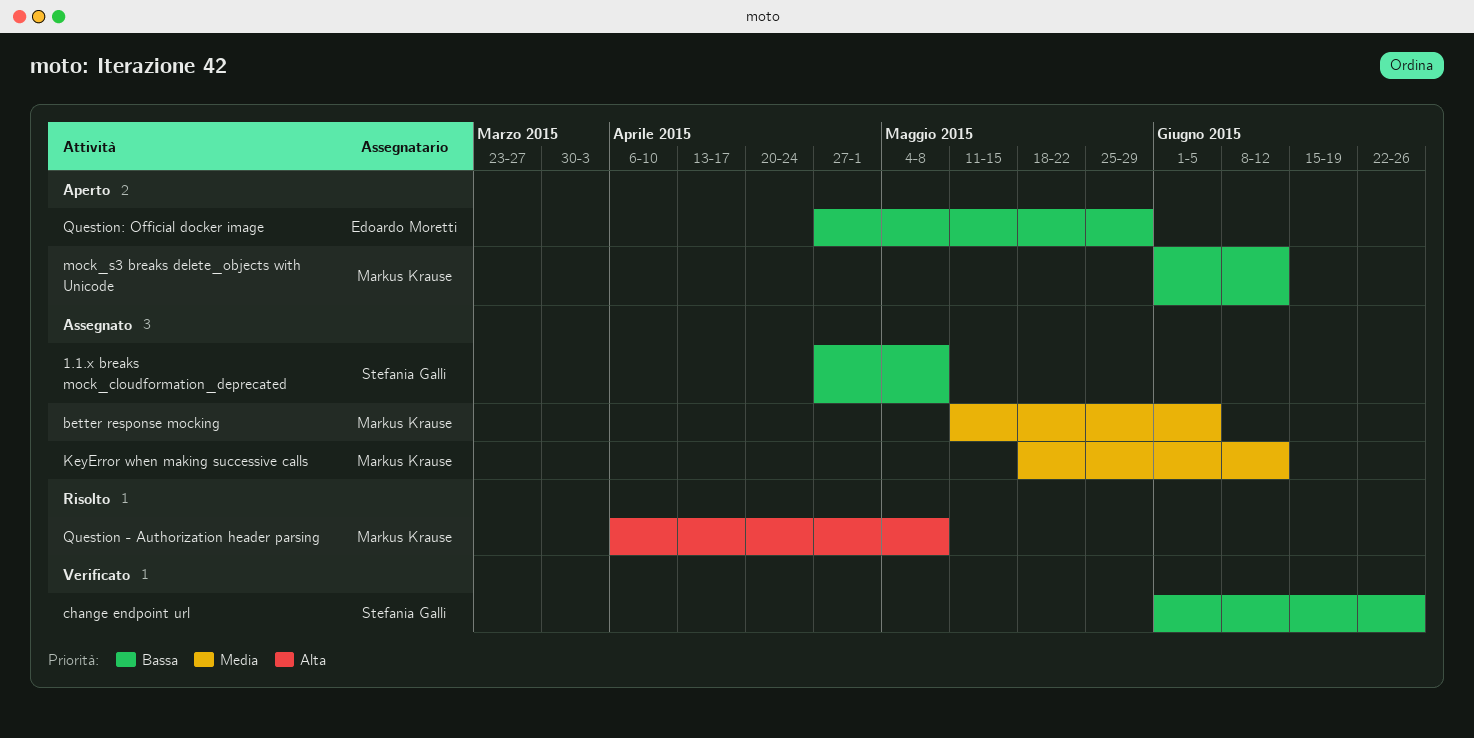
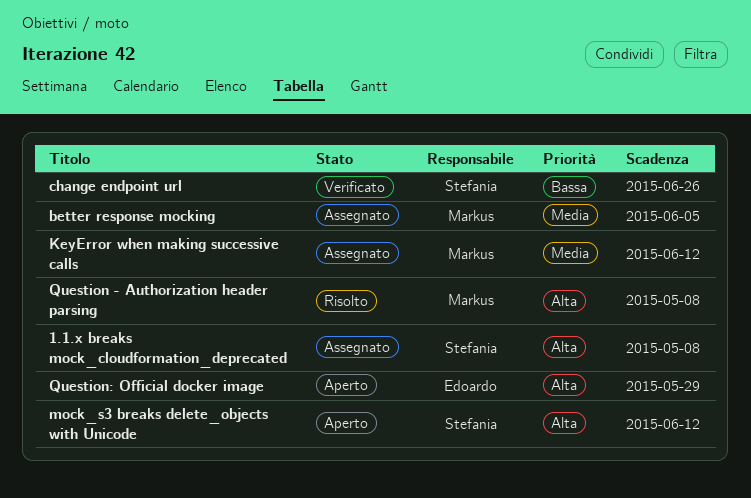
1.1.x breaks mock_cloudformation_deprecated, priority: Bassa -> Alta
mock_s3 breaks delete_objects with Unicode, owner: Markus Krause -> Stefania Galli
mock_s3 breaks delete_objects with Unicode, priority: Bassa -> Alta
Question: Official docker image, priority: Bassa -> Alta

